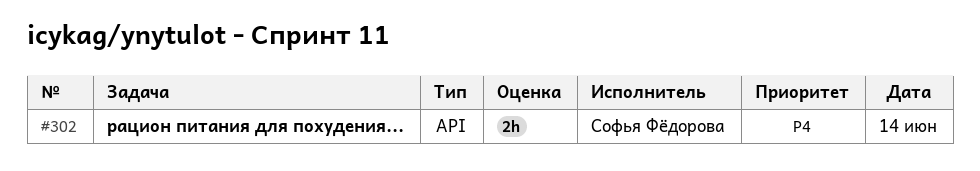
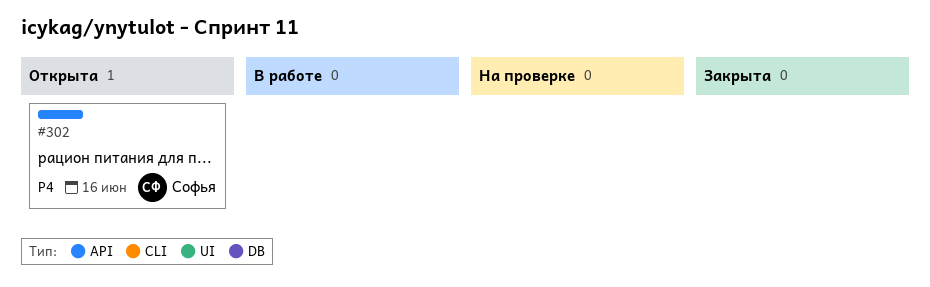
#302, day: Jun 14 -> Jun 16

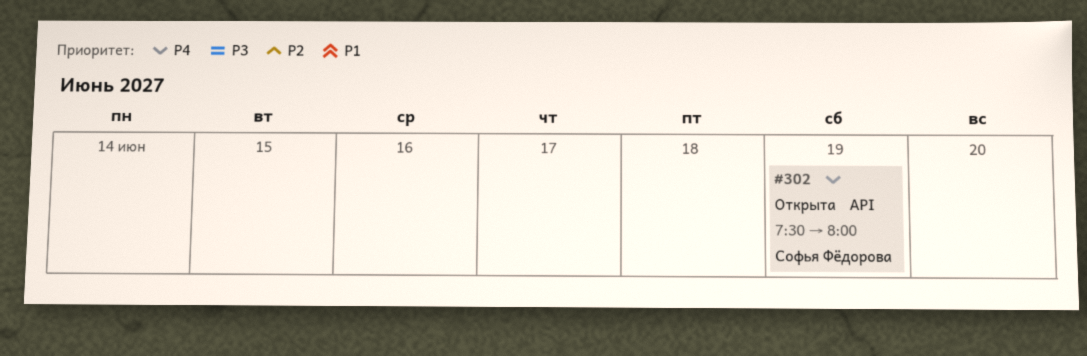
#302, day: Jun 16 -> Jun 19

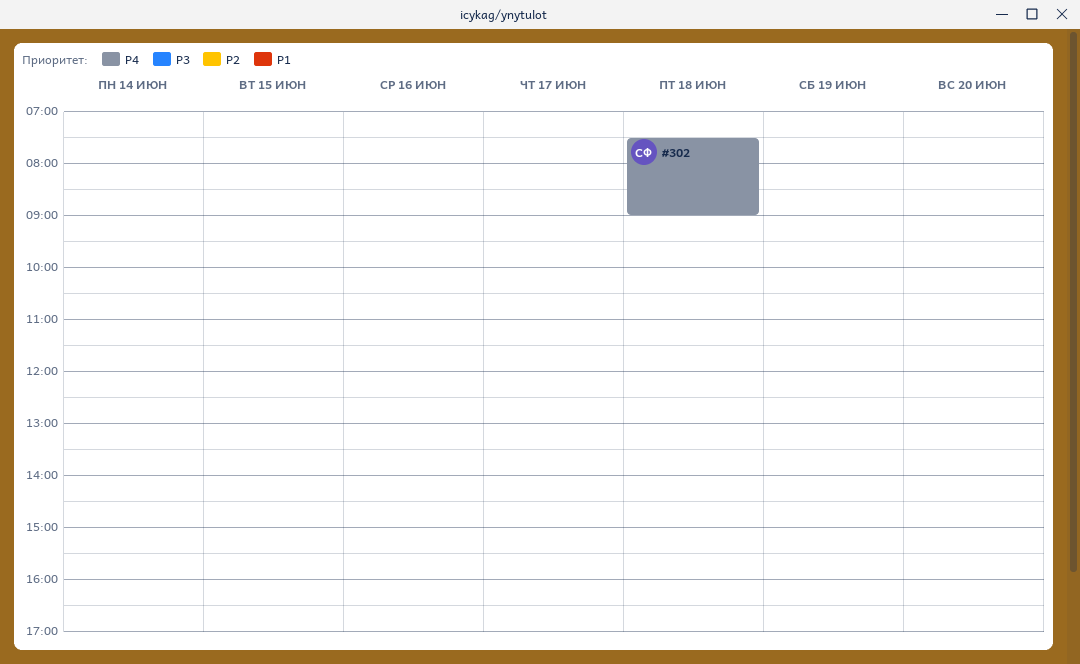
#302, day: Jun 19 -> Jun 18
#302, ends: 08:00 -> 09:00

